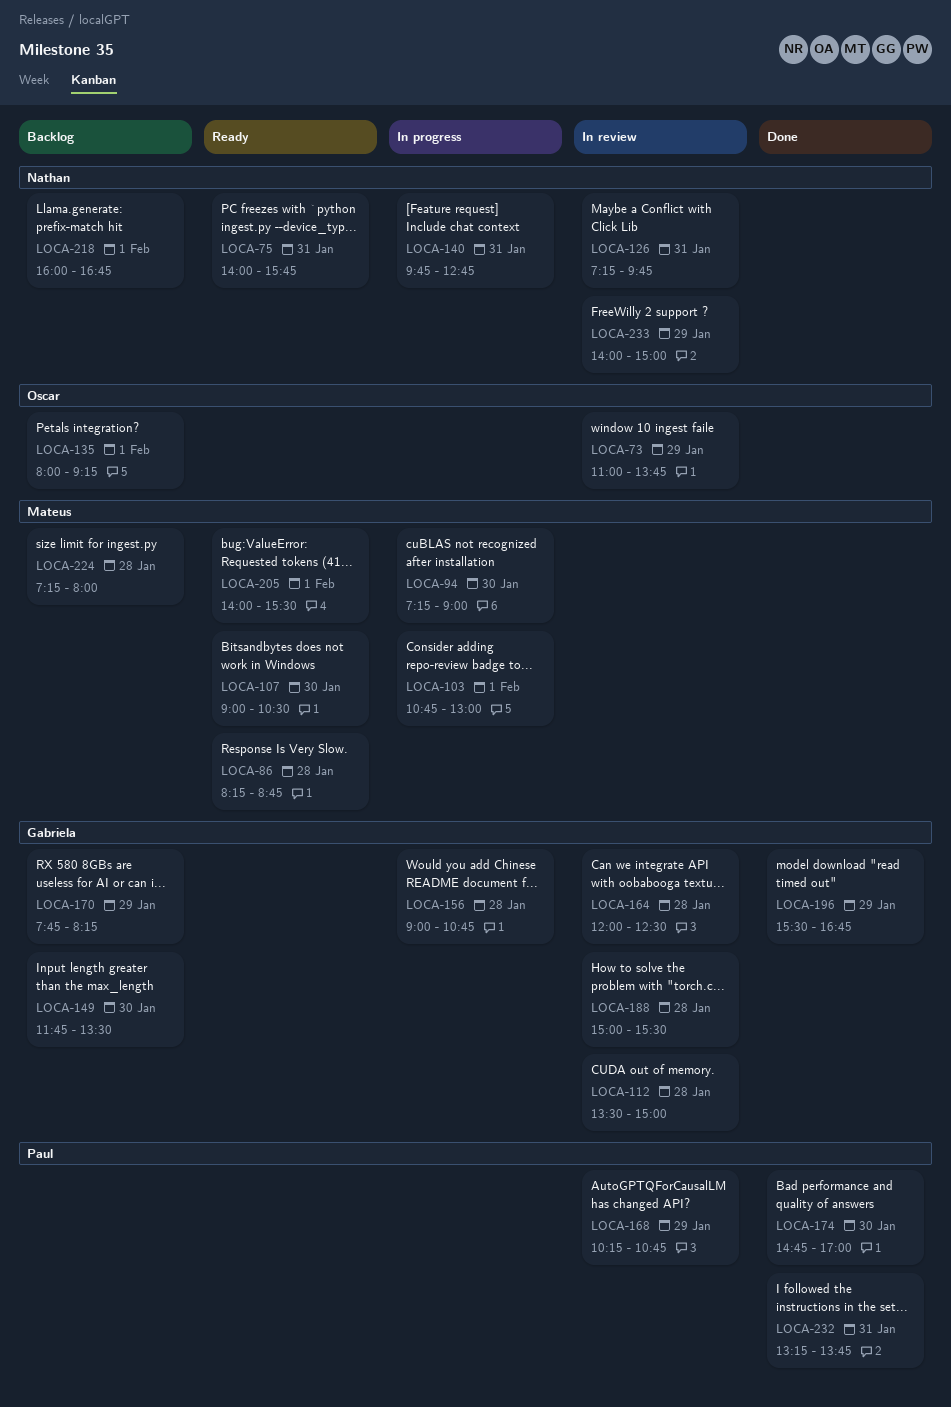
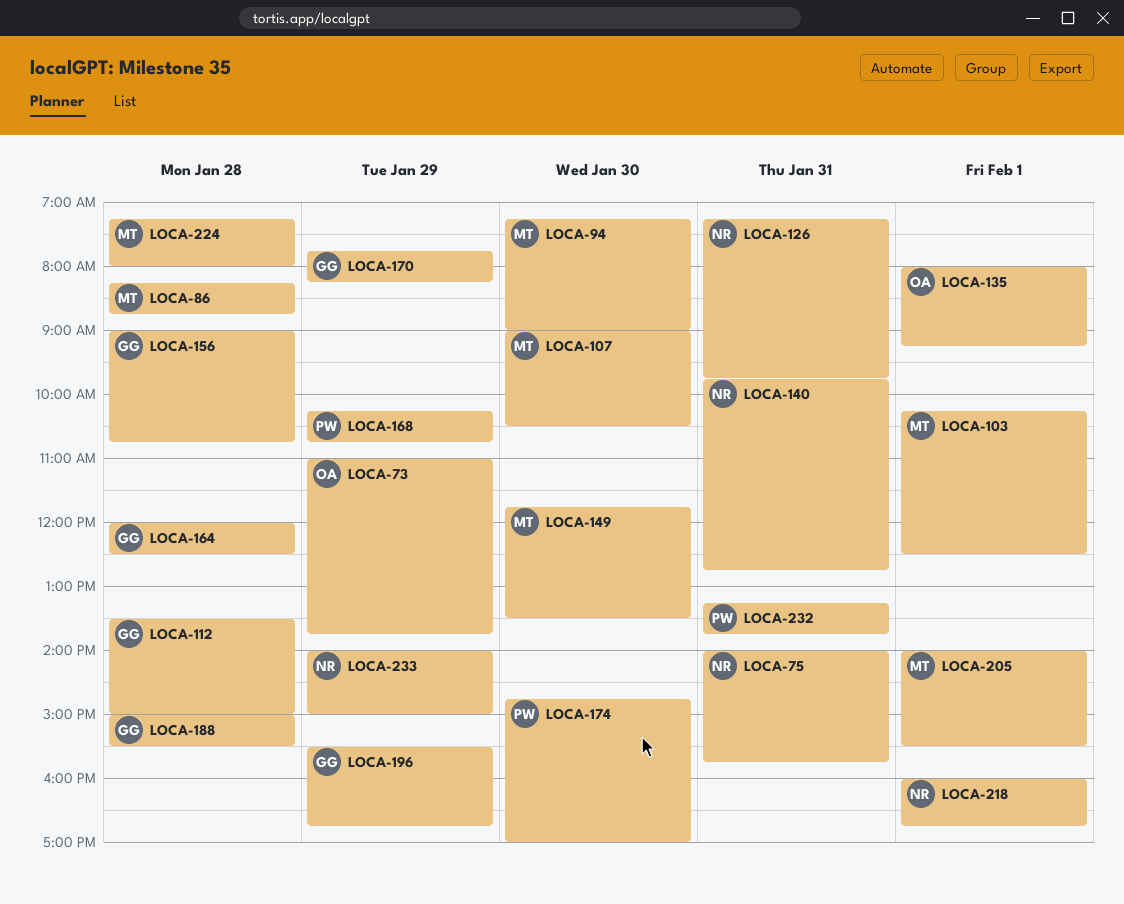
LOCA-103, begins: 10:45 -> 10:15
LOCA-103, ends: 13:00 -> 12:30
LOCA-149, owner: Gabriela -> Mateus

